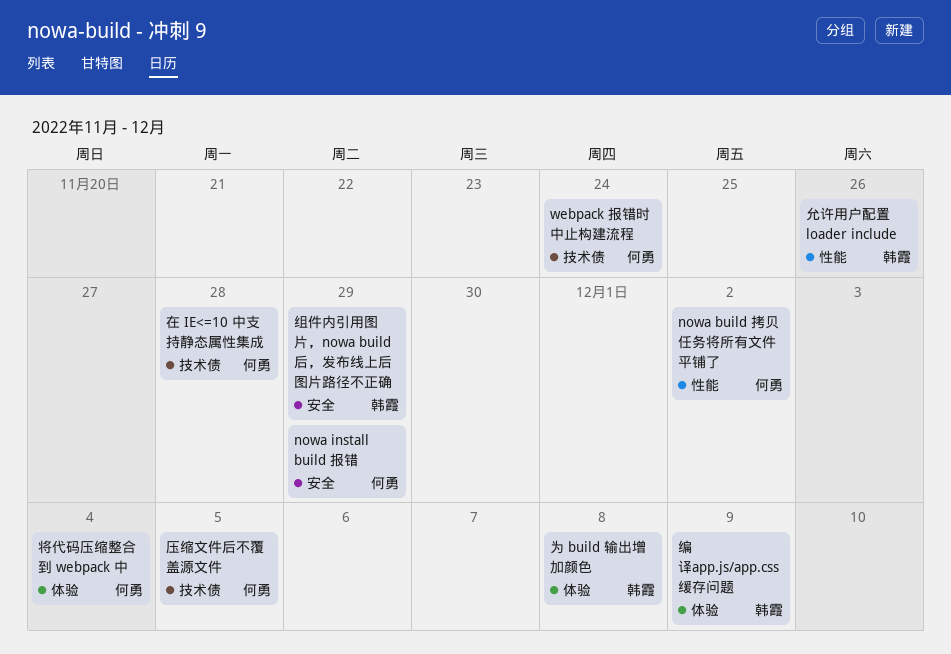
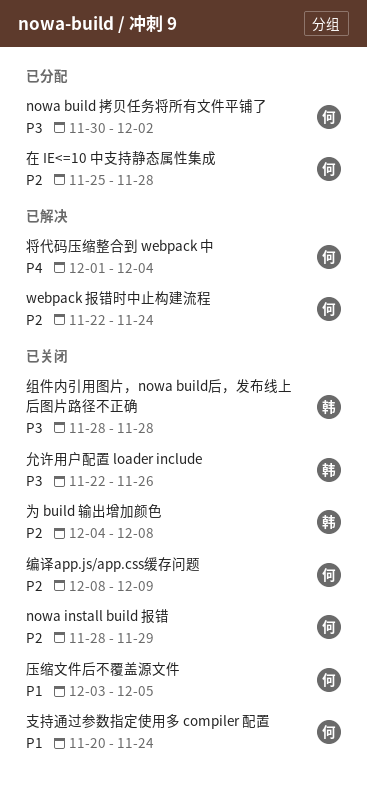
支持通过参数指定使用多 compiler 配置: none -> present
组件内引用图片，nowa build后，发布线上后图片路径不正确, due: Nov 29 -> Nov 28
编译app.js/app.css缓存问题, owner: 韩霞 -> 何勇

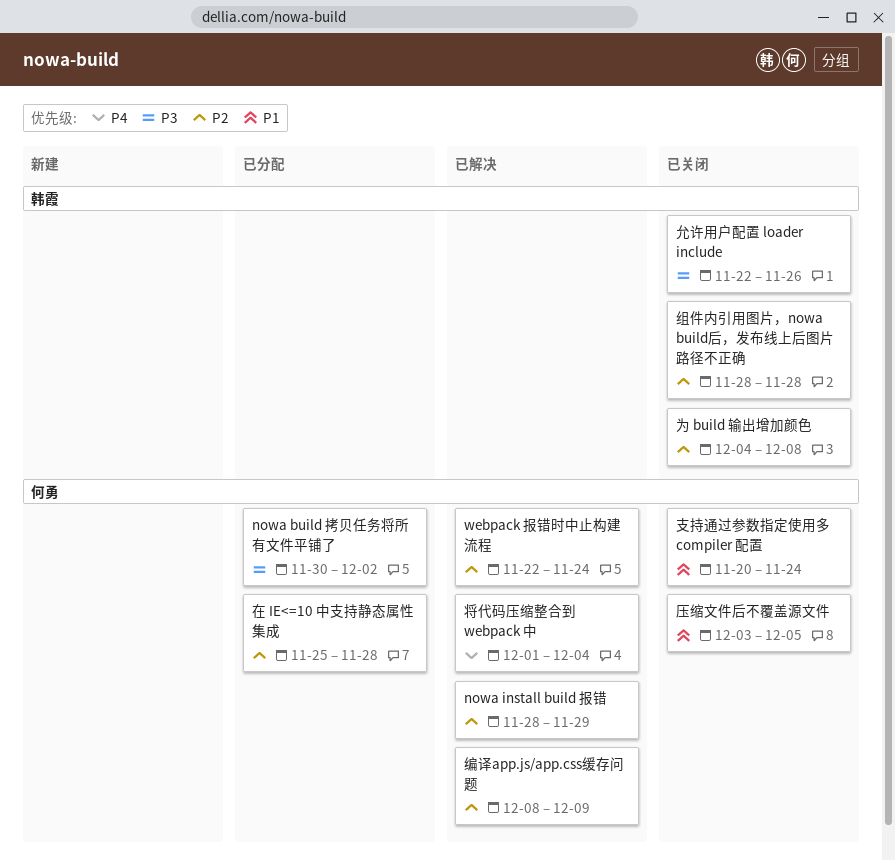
nowa install build 报错, status: 已关闭 -> 已解决
组件内引用图片，nowa build后，发布线上后图片路径不正确, priority: P3 -> P2
编译app.js/app.css缓存问题, status: 已关闭 -> 已解决

